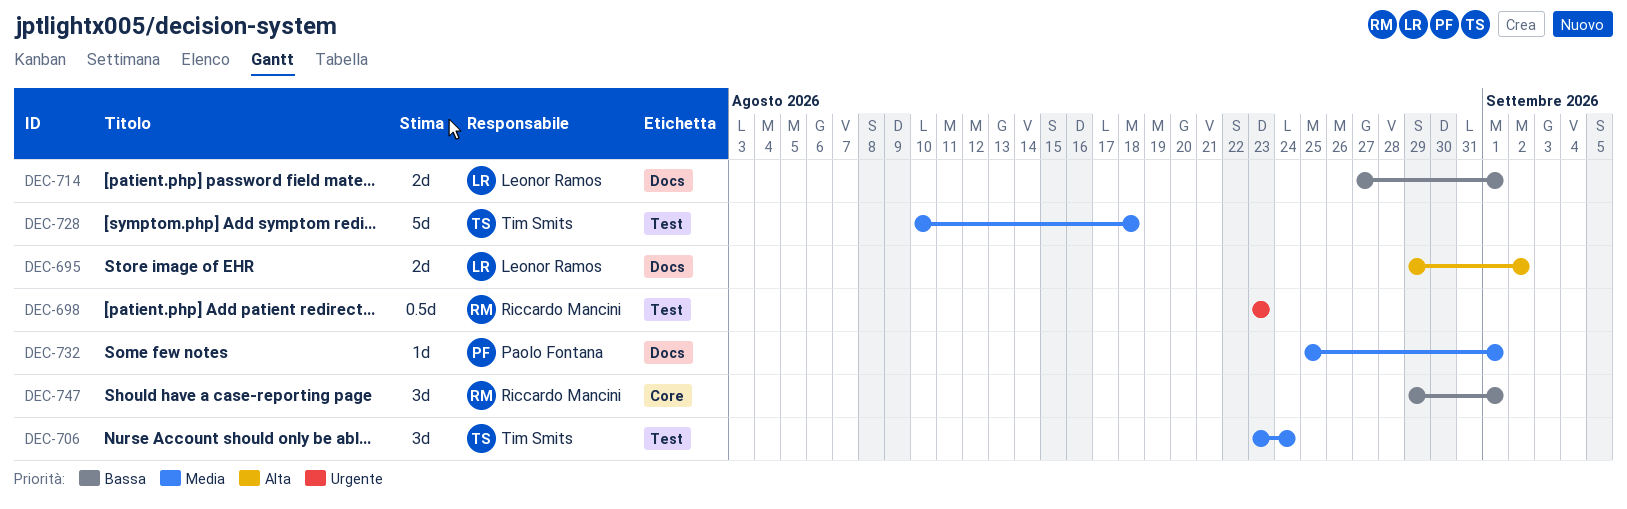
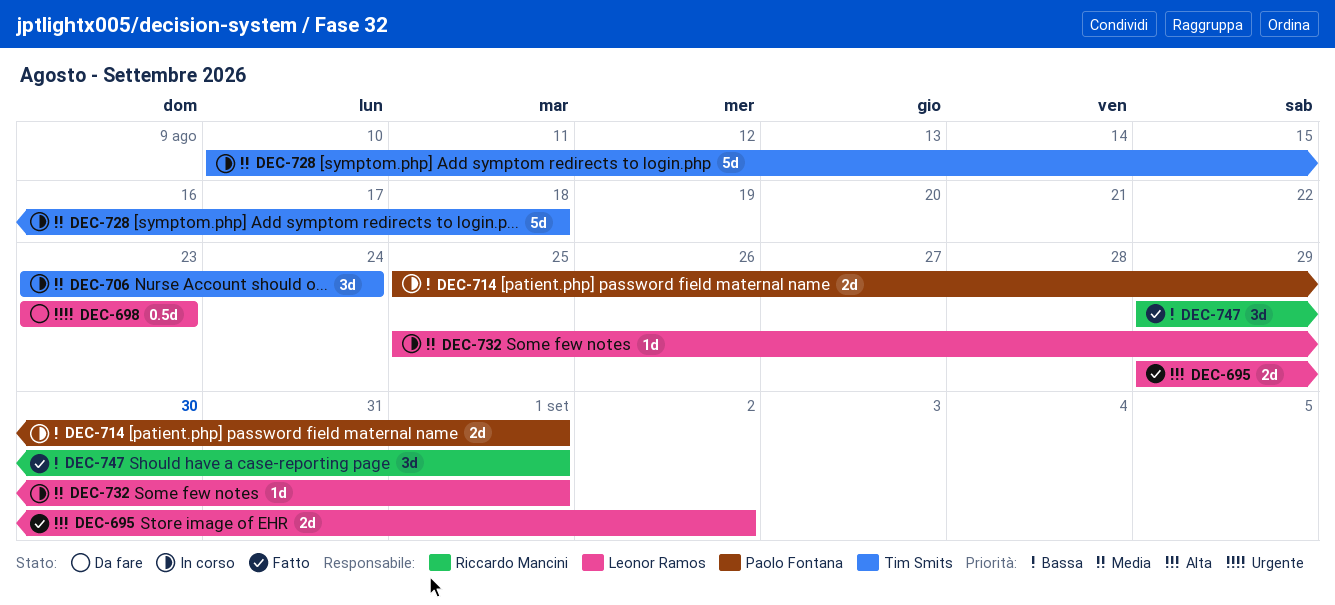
DEC-698, owner: Riccardo Mancini -> Leonor Ramos
DEC-714, owner: Leonor Ramos -> Paolo Fontana
DEC-714, start: Aug 27 -> Aug 25
DEC-732, owner: Paolo Fontana -> Leonor Ramos

